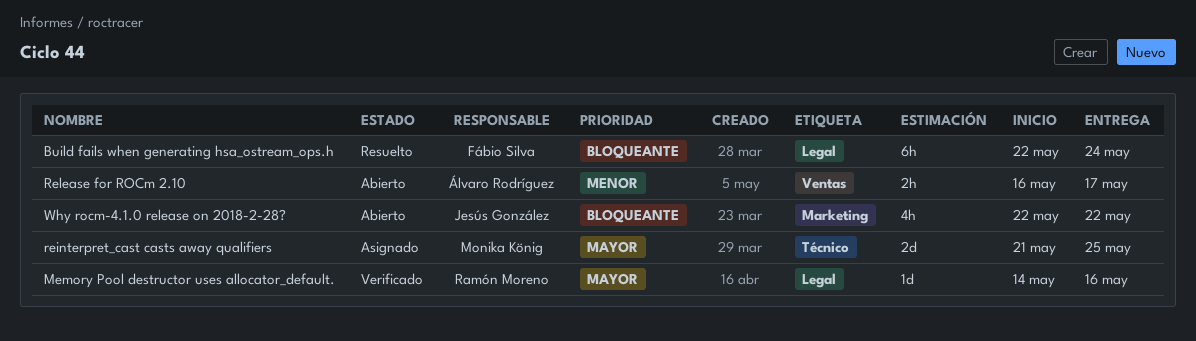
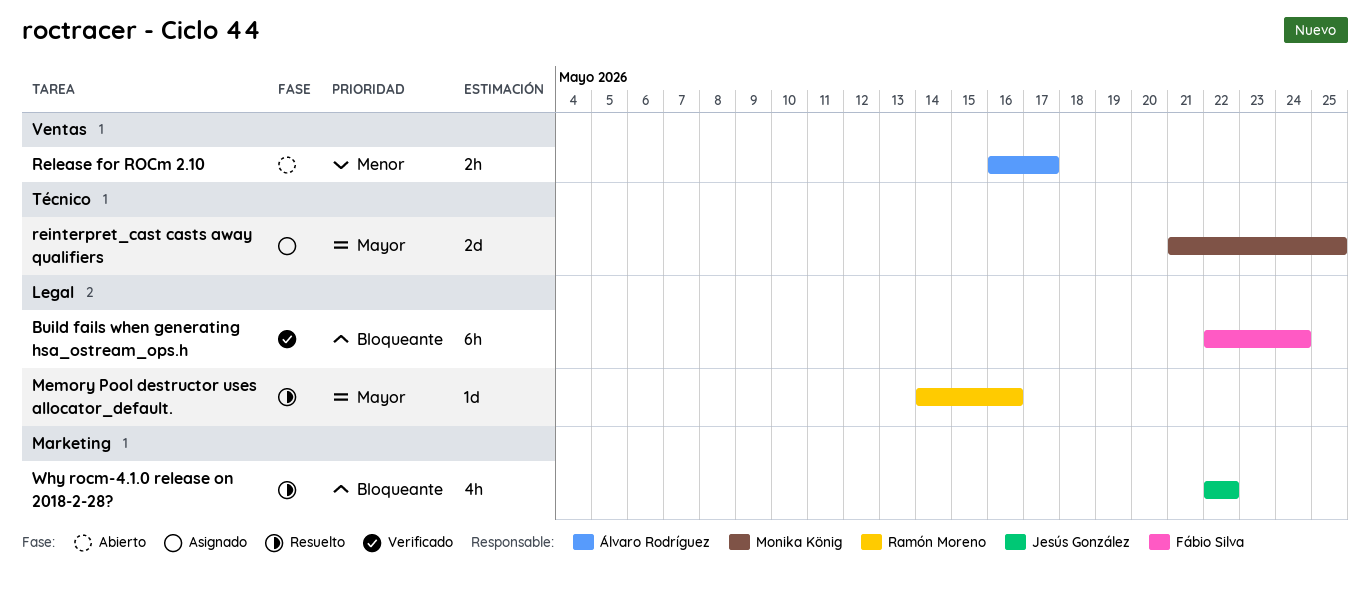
Build fails when generating hsa_ostream_ops.h, status: Resuelto -> Verificado
Memory Pool destructor uses allocator_default., status: Verificado -> Resuelto
Why rocm-4.1.0 release on 2018-2-28?, status: Abierto -> Resuelto

